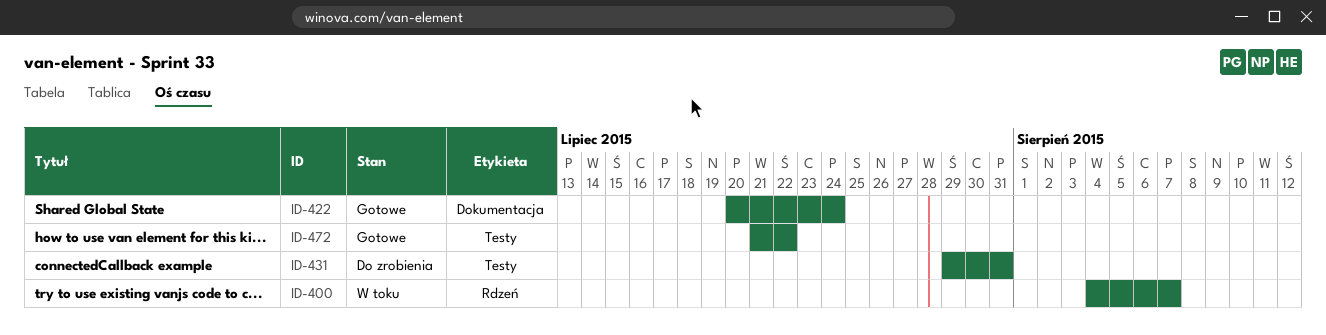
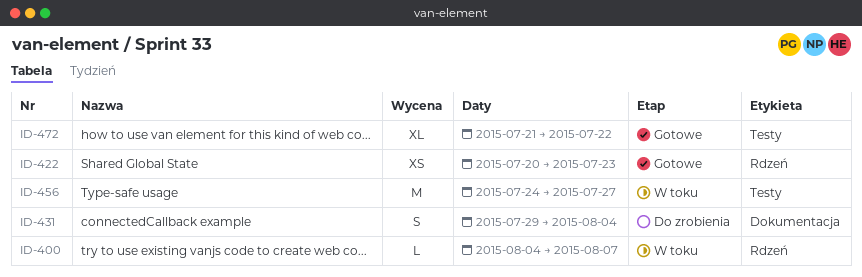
ID-422, label: Dokumentacja -> Rdzeń
ID-422, due: Jul 24 -> Jul 23
ID-431, label: Testy -> Dokumentacja
ID-431, due: Jul 31 -> Aug 4
ID-456: none -> present

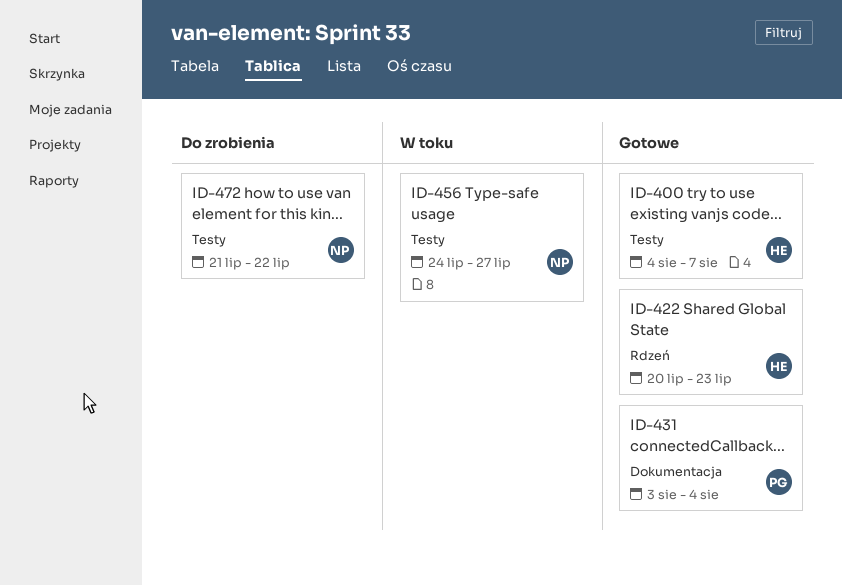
ID-400, status: W toku -> Gotowe
ID-400, label: Rdzeń -> Testy
ID-431, status: Do zrobienia -> Gotowe
ID-431, start: Jul 29 -> Aug 3
ID-472, status: Gotowe -> Do zrobienia

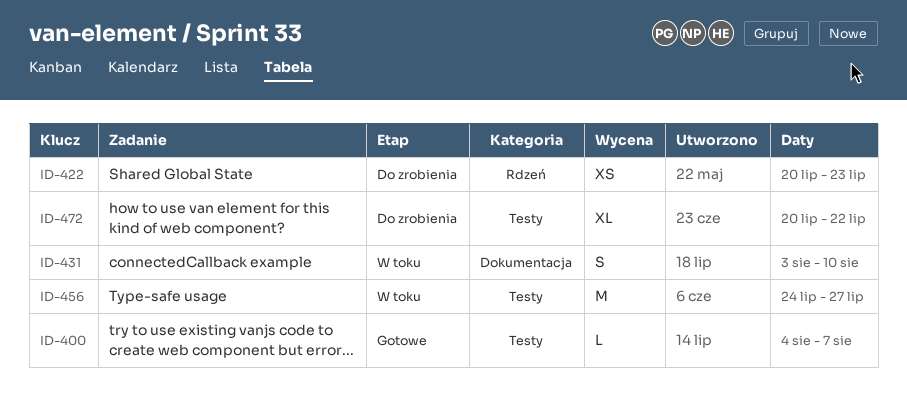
ID-422, status: Gotowe -> Do zrobienia
ID-431, status: Gotowe -> W toku
ID-431, due: Aug 4 -> Aug 10
ID-472, start: Jul 21 -> Jul 20

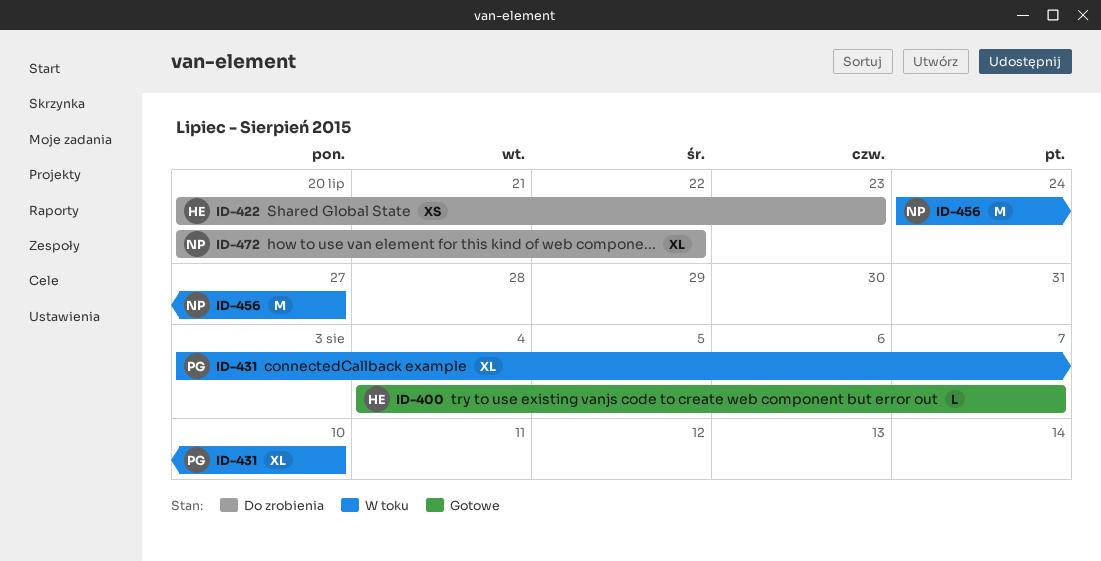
ID-431, estimate: S -> XL

